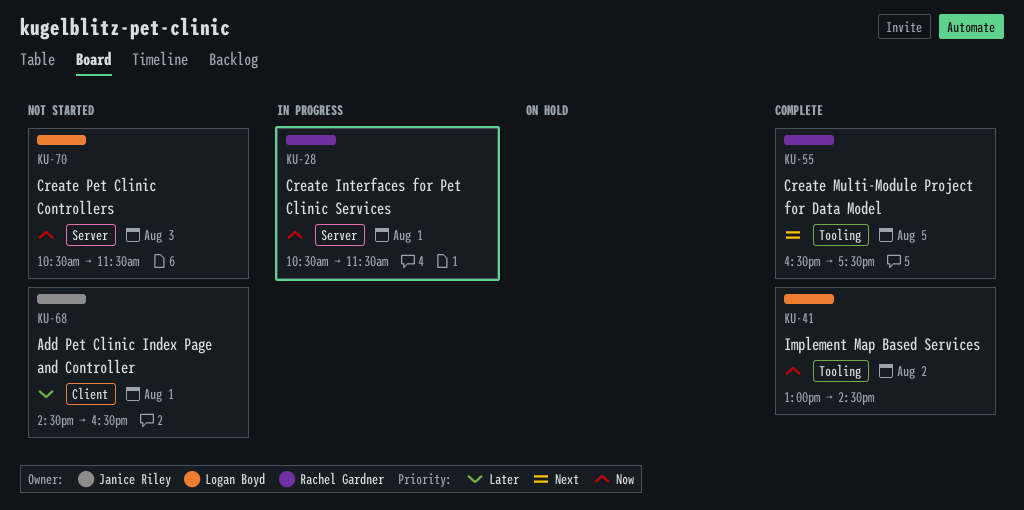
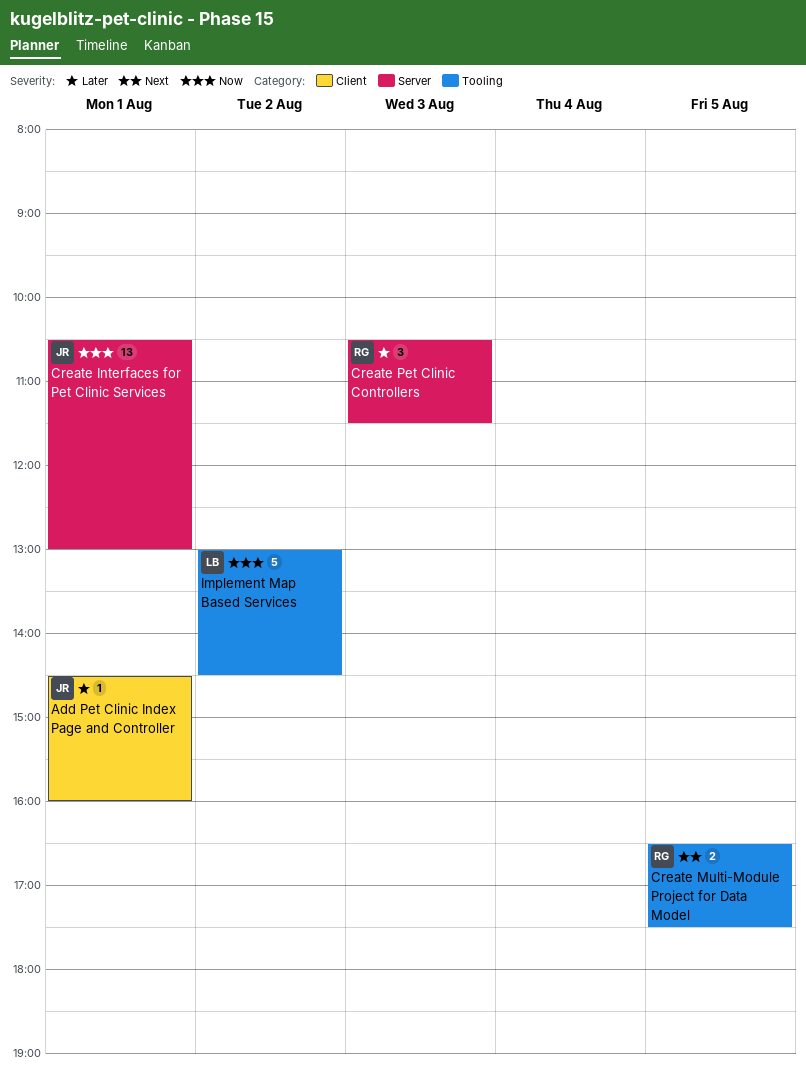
Add Pet Clinic Index Page and Controller, ends: 16:30 -> 16:00
Create Interfaces for Pet Clinic Services, owner: Rachel Gardner -> Janice Riley
Create Interfaces for Pet Clinic Services, ends: 11:30 -> 13:00
Create Pet Clinic Controllers, owner: Logan Boyd -> Rachel Gardner
Create Pet Clinic Controllers, priority: Now -> Later

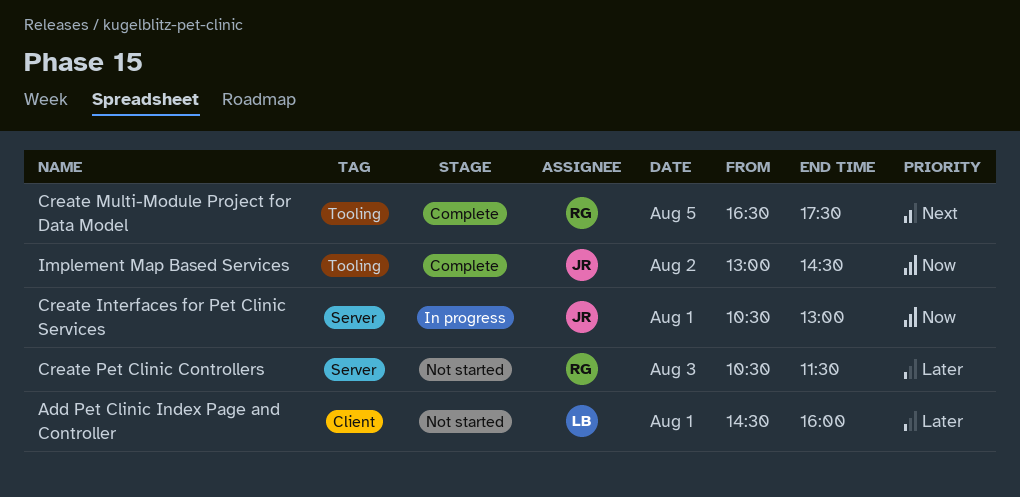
Add Pet Clinic Index Page and Controller, owner: JR -> LB
Implement Map Based Services, owner: LB -> JR

